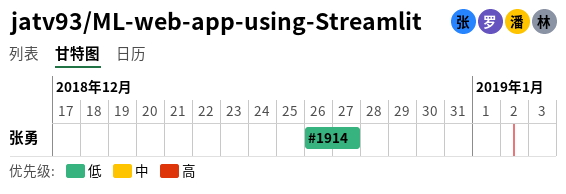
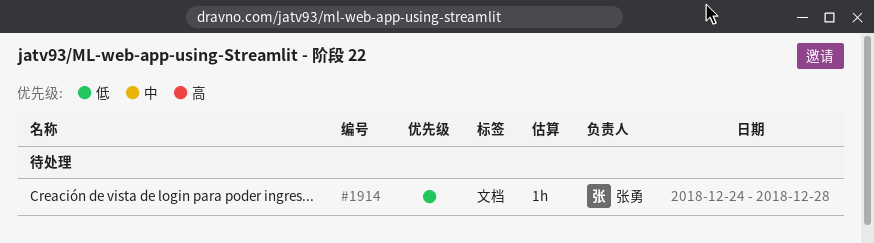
#1914, start: Dec 26 -> Dec 24
#1914, due: Dec 27 -> Dec 28

